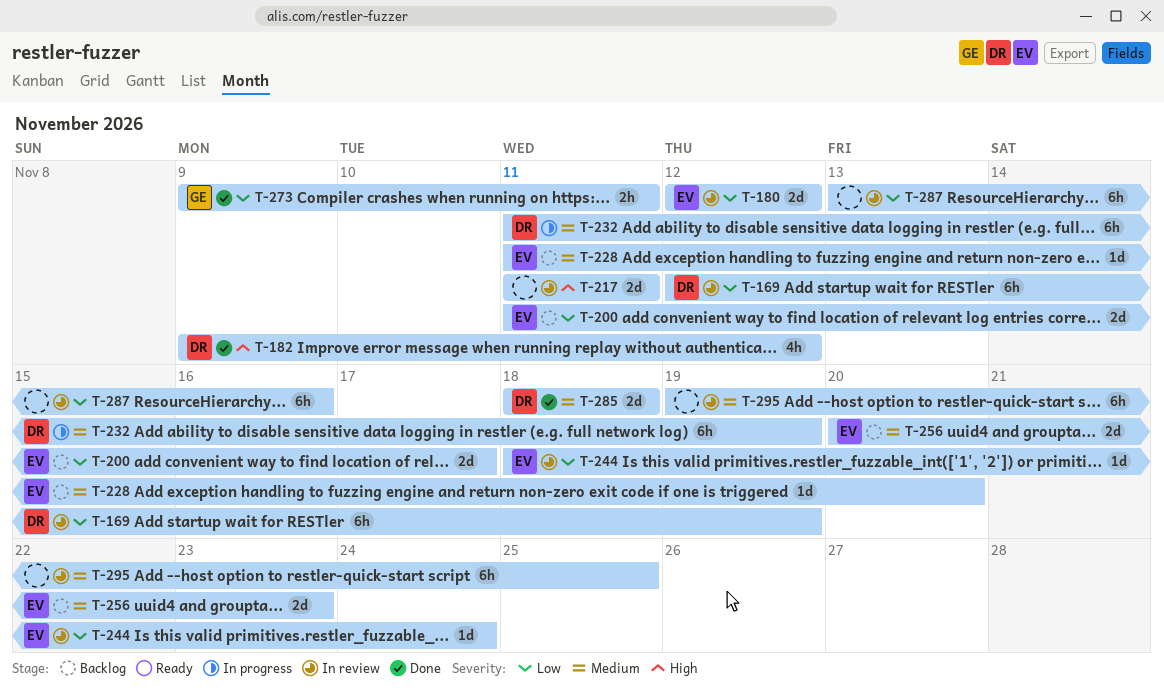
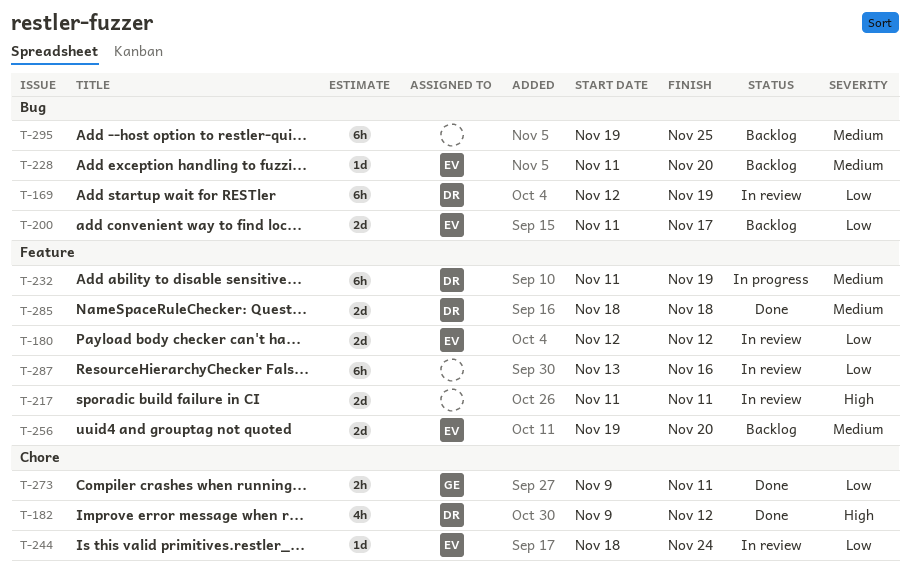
T-256, start: Nov 20 -> Nov 19
T-256, due: Nov 23 -> Nov 20
T-295, status: In review -> Backlog

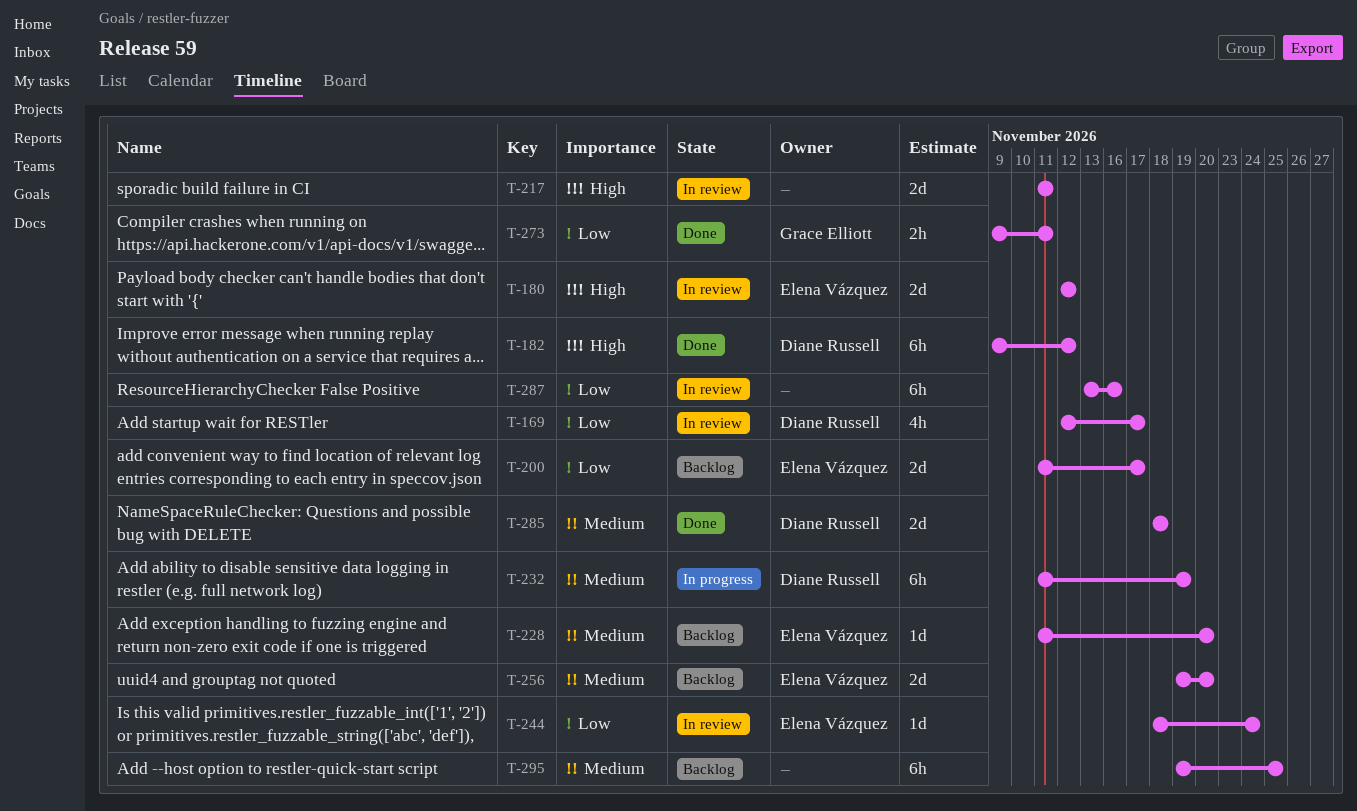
T-169, estimate: 6h -> 4h
T-169, due: Nov 19 -> Nov 17
T-180, priority: Low -> High
T-182, estimate: 4h -> 6h

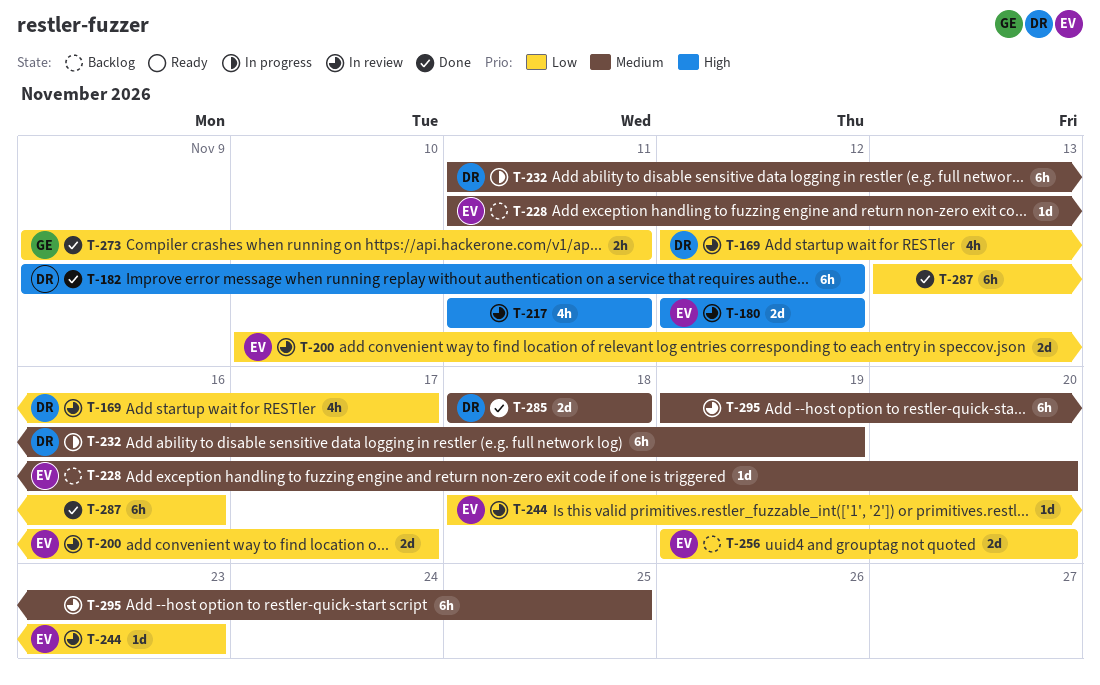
T-200, status: Backlog -> In review
T-200, start: Nov 11 -> Nov 10
T-217, estimate: 2d -> 4h
T-244, due: Nov 24 -> Nov 23
T-256, priority: Medium -> Low
T-287, status: In review -> Done
T-295, status: Backlog -> In review

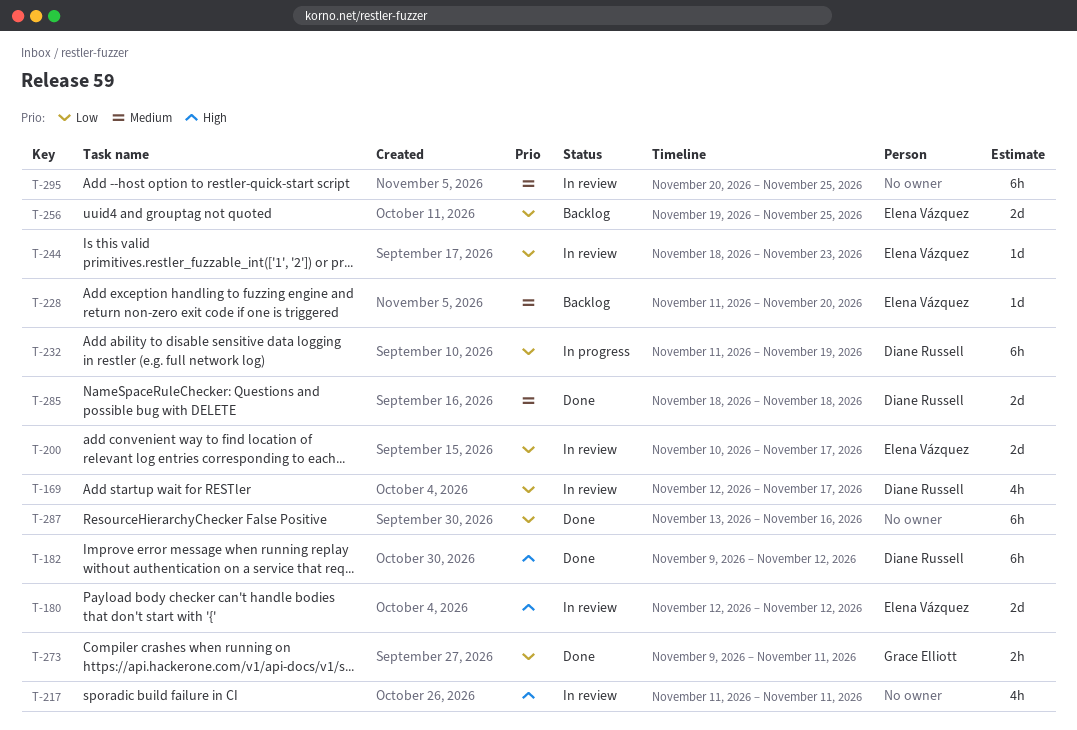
T-232, priority: Medium -> Low
T-256, due: Nov 20 -> Nov 25
T-295, start: Nov 19 -> Nov 20

